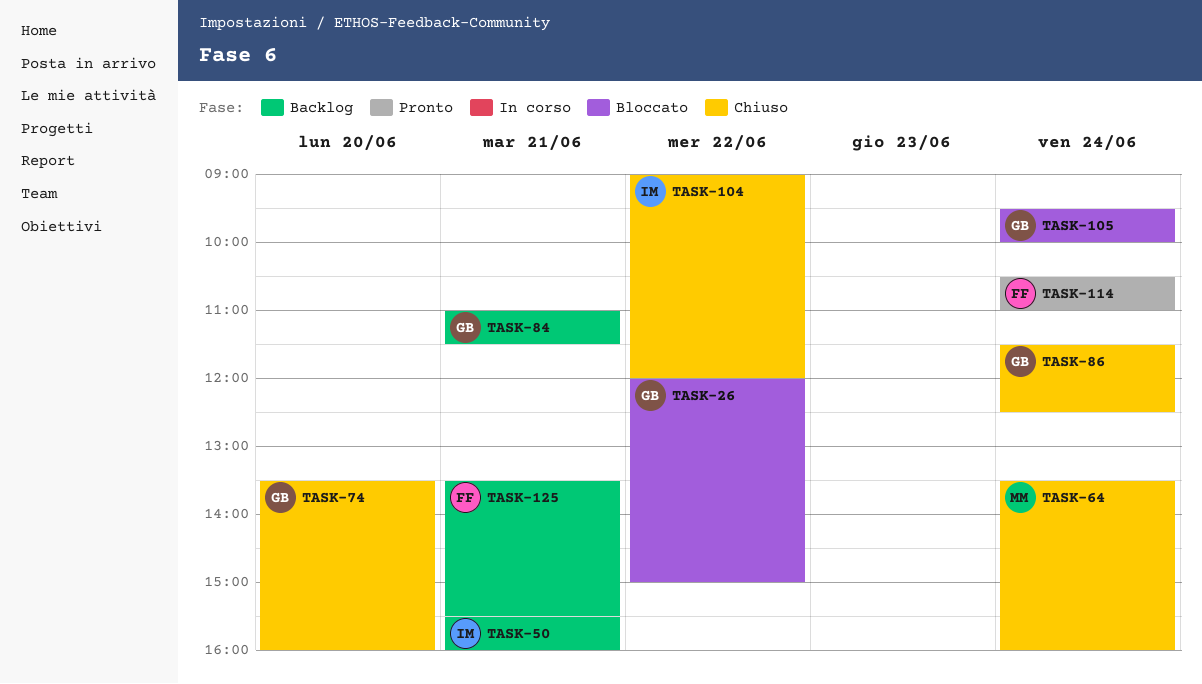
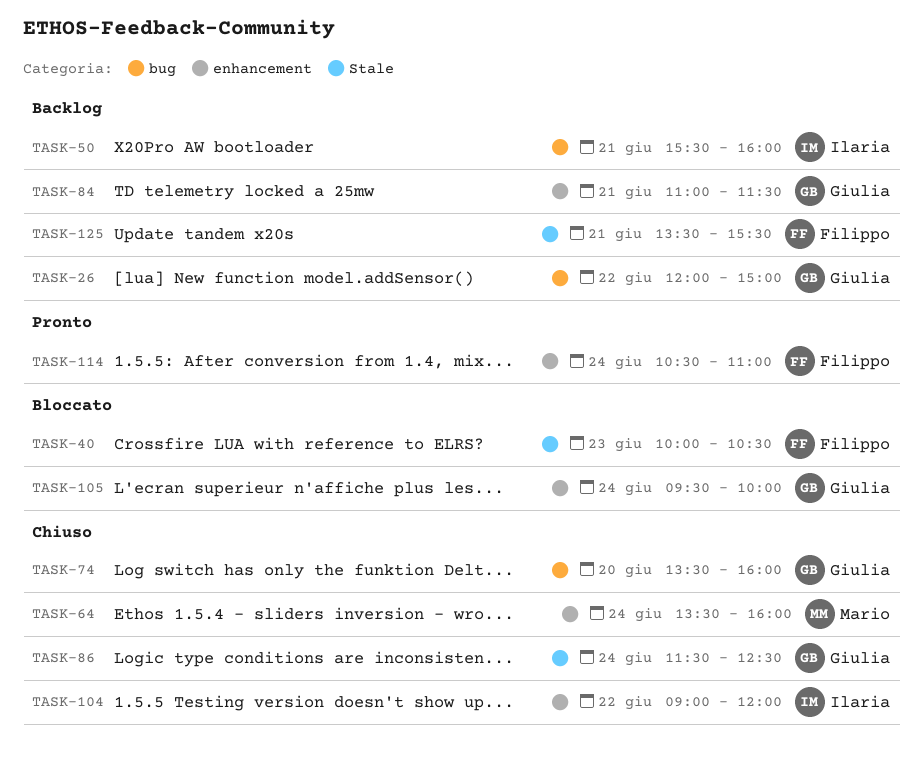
TASK-26, status: Bloccato -> Backlog
TASK-40: none -> present

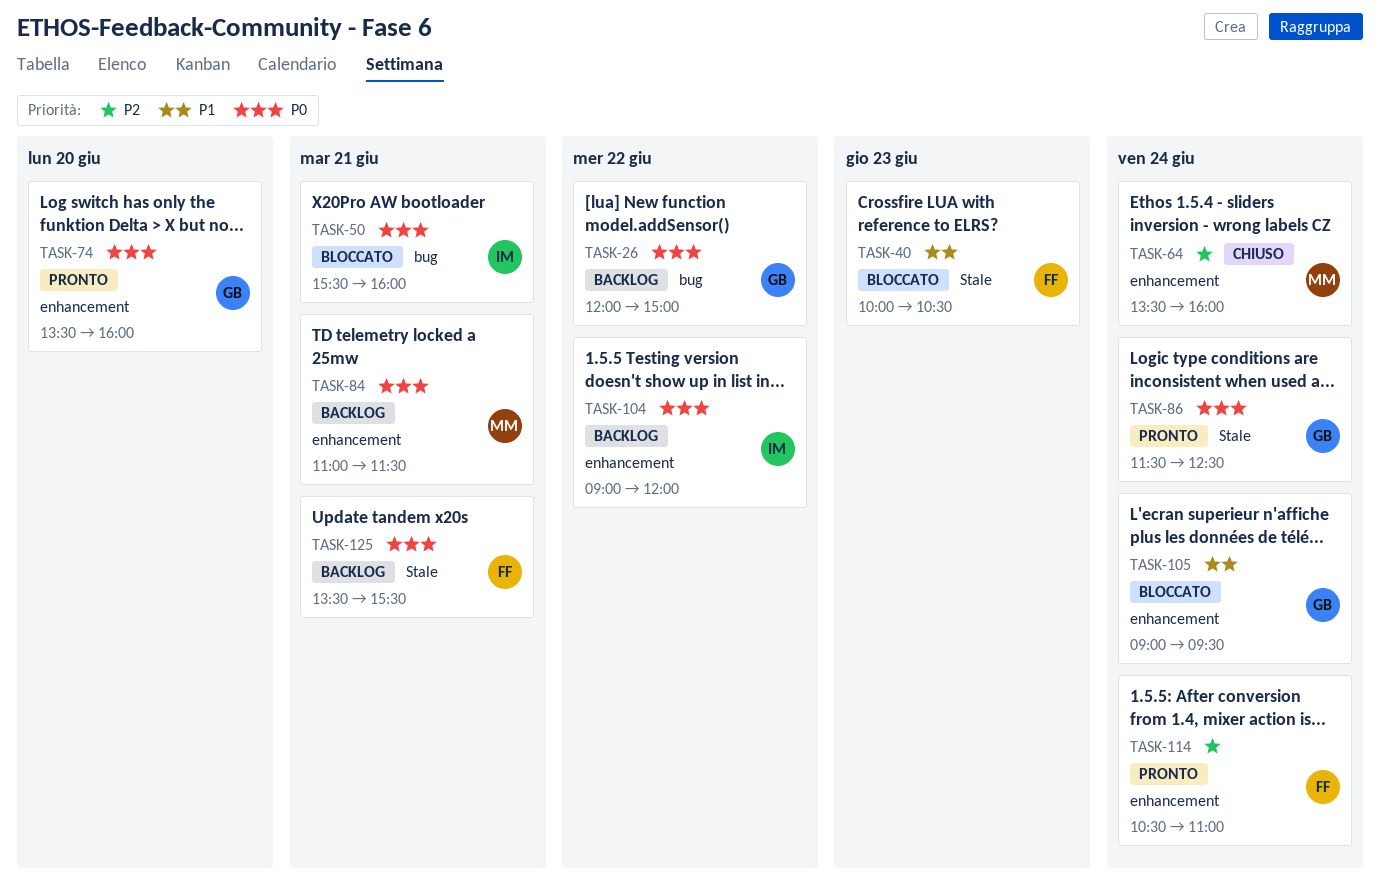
TASK-50, status: Backlog -> Bloccato
TASK-74, status: Chiuso -> Pronto
TASK-74, label: bug -> enhancement
TASK-84, owner: Giulia -> Mario
TASK-86, status: Chiuso -> Pronto
TASK-104, status: Chiuso -> Backlog
TASK-105, begins: 09:30 -> 09:00
TASK-105, ends: 10:00 -> 09:30

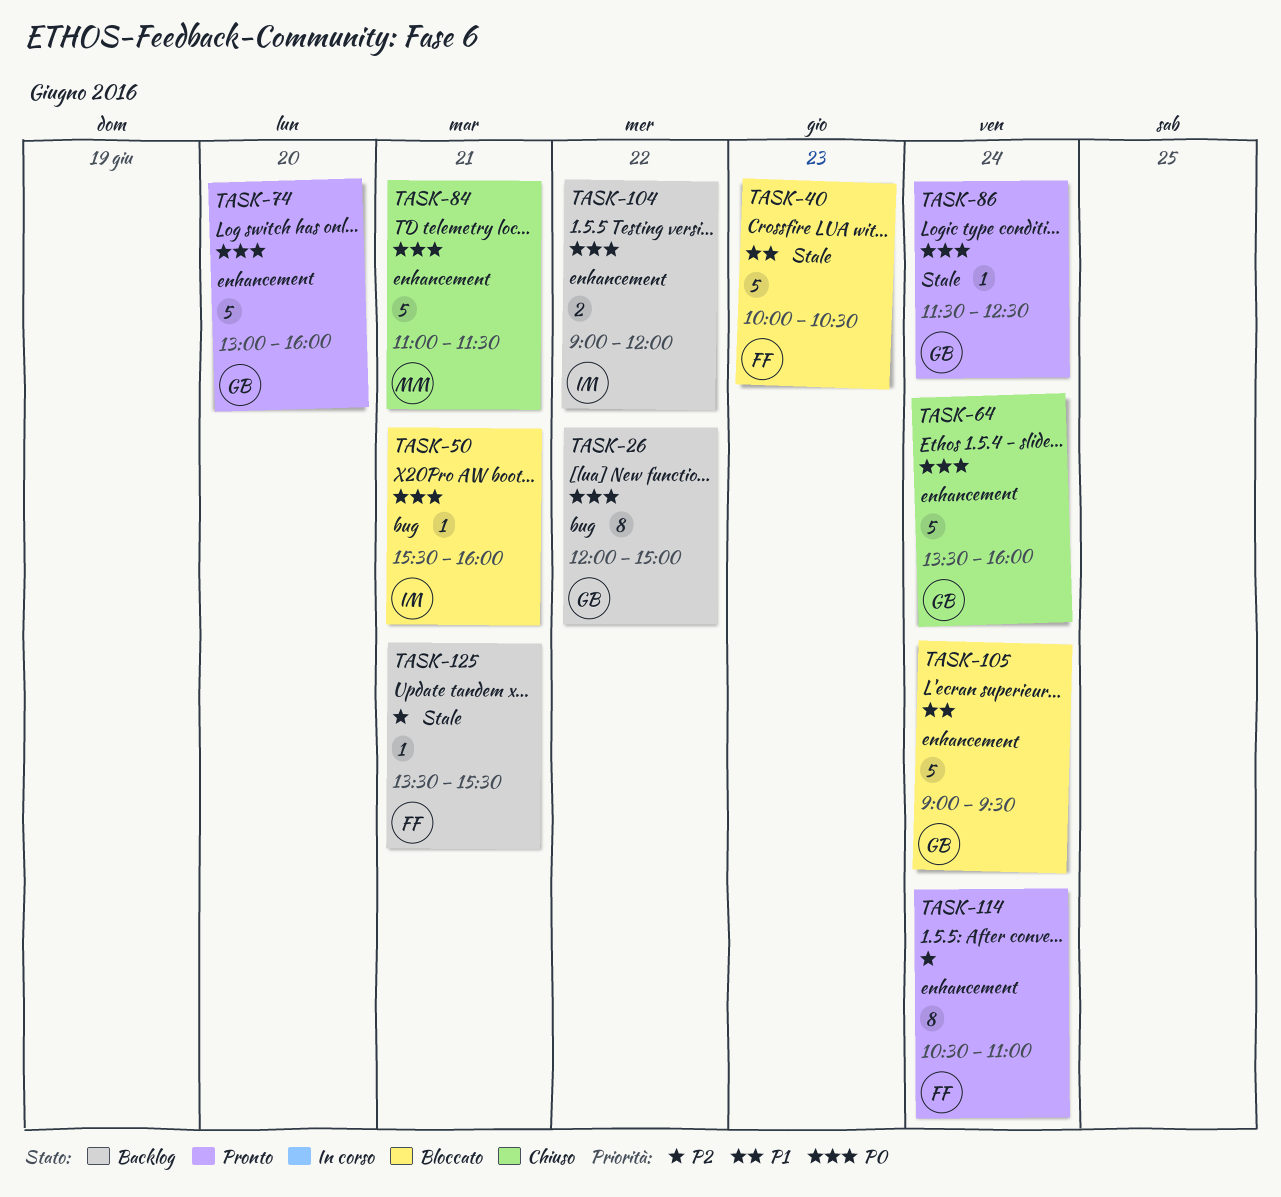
TASK-64, owner: MM -> GB
TASK-64, priority: P2 -> P0
TASK-74, begins: 13:30 -> 13:00
TASK-84, status: Backlog -> Chiuso
TASK-125, priority: P0 -> P2

